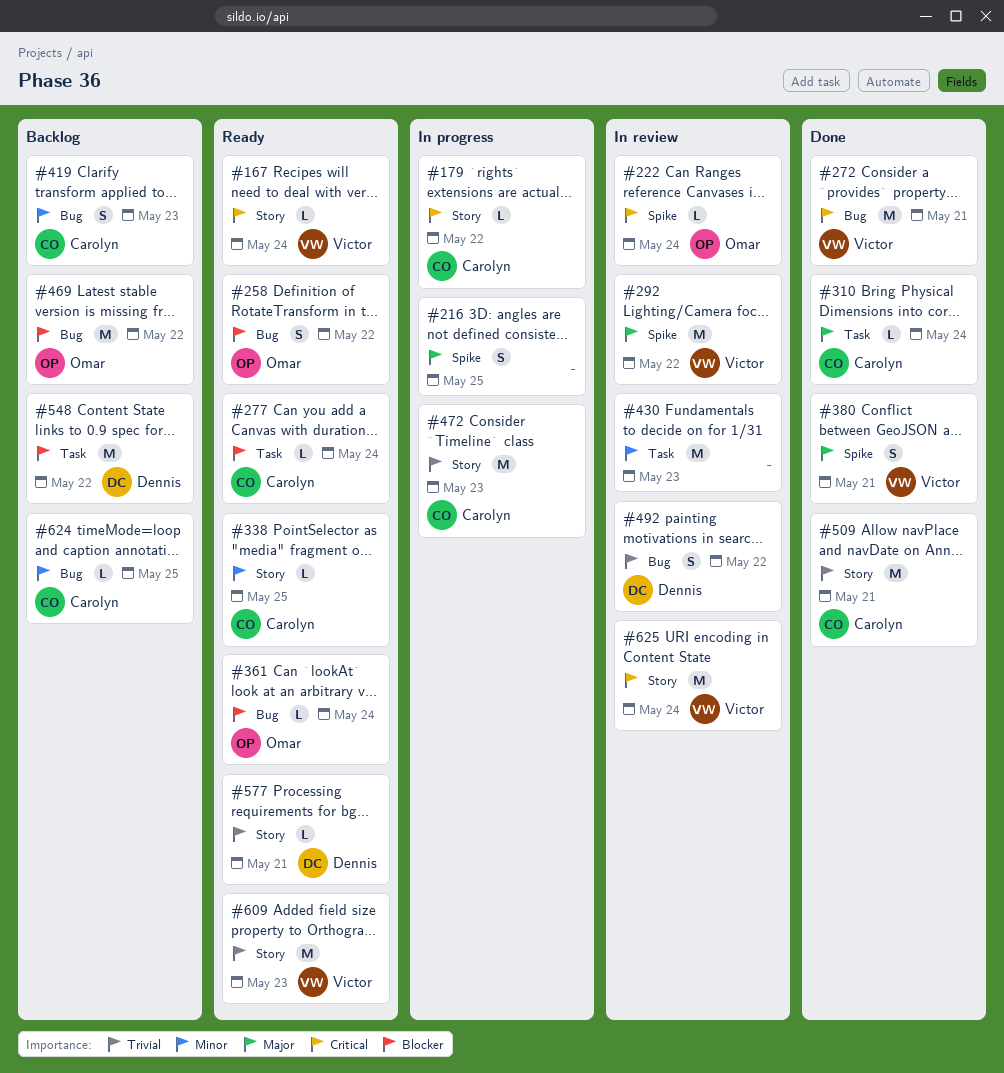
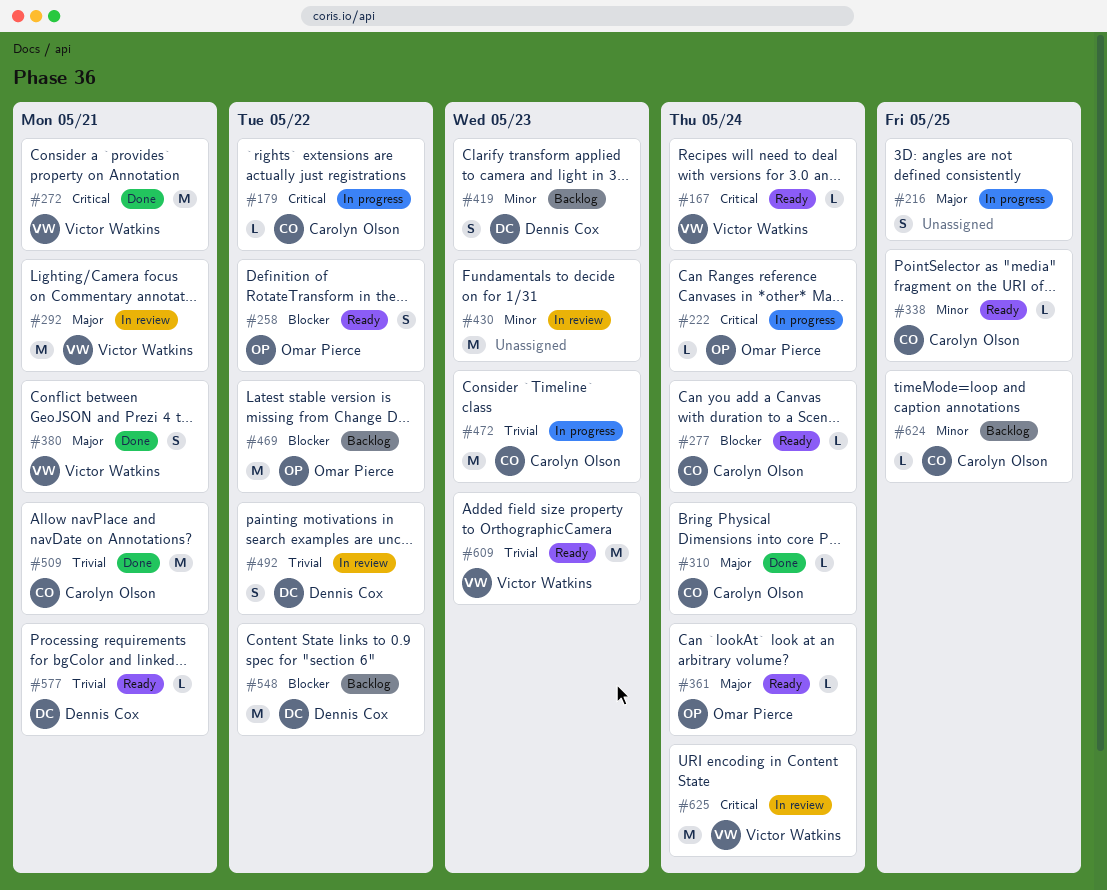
#222, status: In review -> In progress
#292, due: May 22 -> May 21
#361, priority: Blocker -> Major
#419, owner: Carolyn Olson -> Dennis Cox

